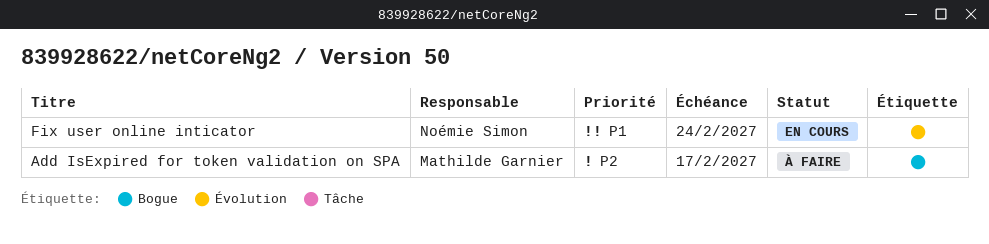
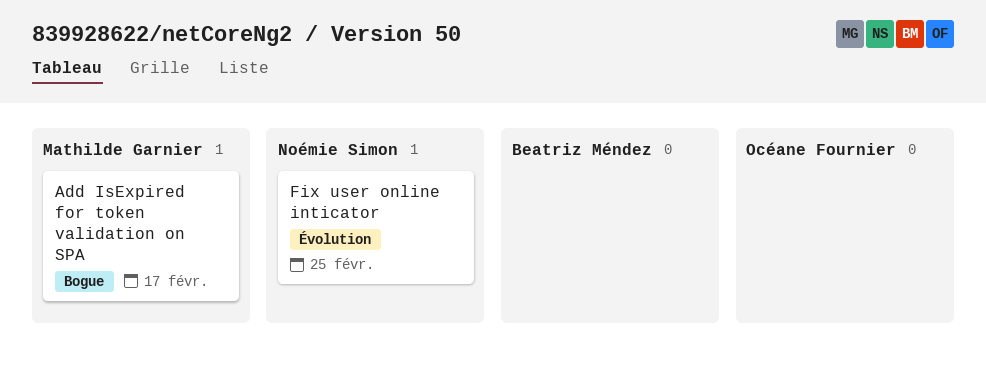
Fix user online inticator, due: Feb 24 -> Feb 25

